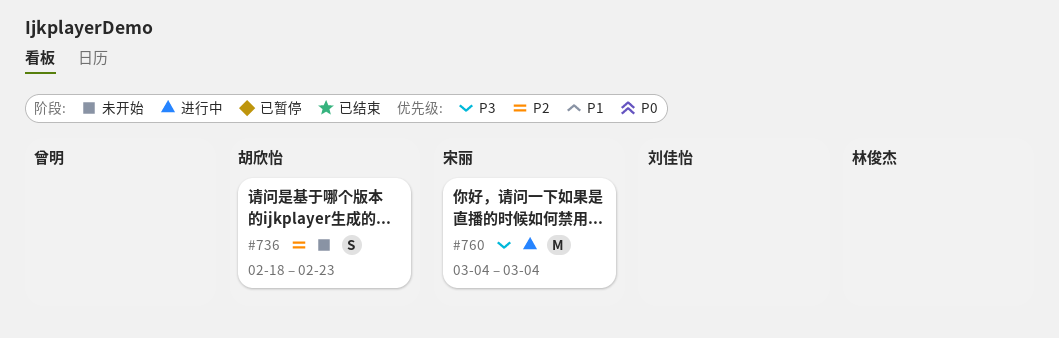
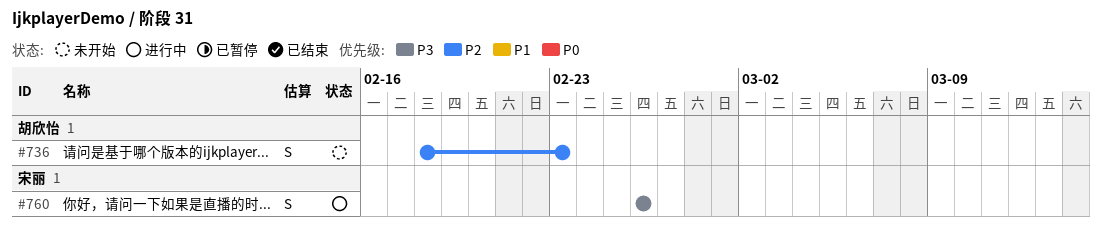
#760, estimate: M -> S
#760, start: Mar 4 -> Feb 26
#760, due: Mar 4 -> Feb 26

